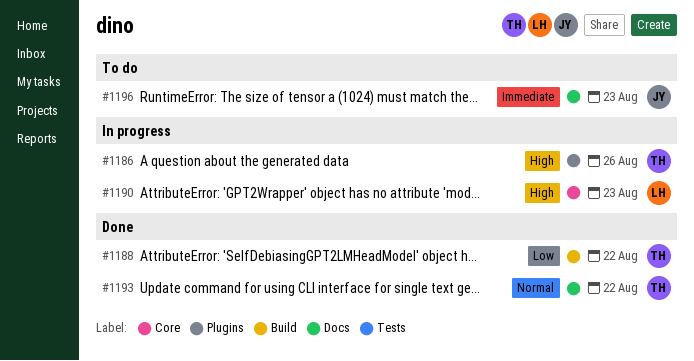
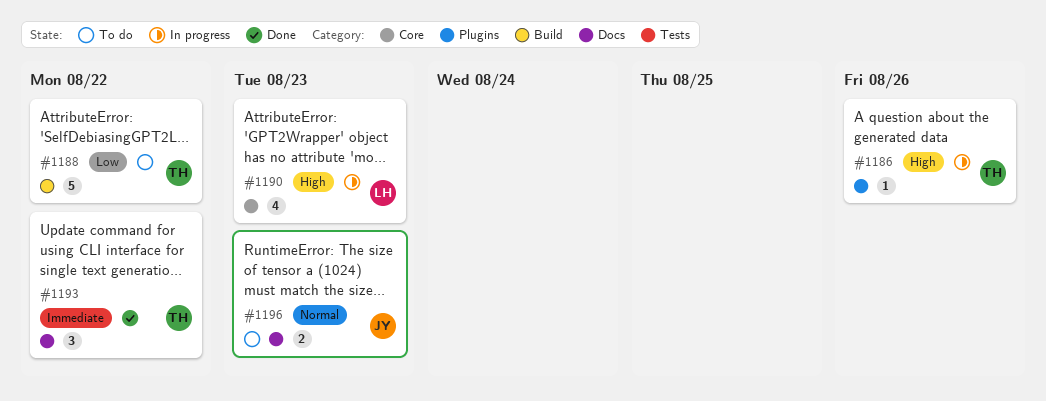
#1188, status: Done -> To do
#1193, priority: Normal -> Immediate
#1196, priority: Immediate -> Normal

